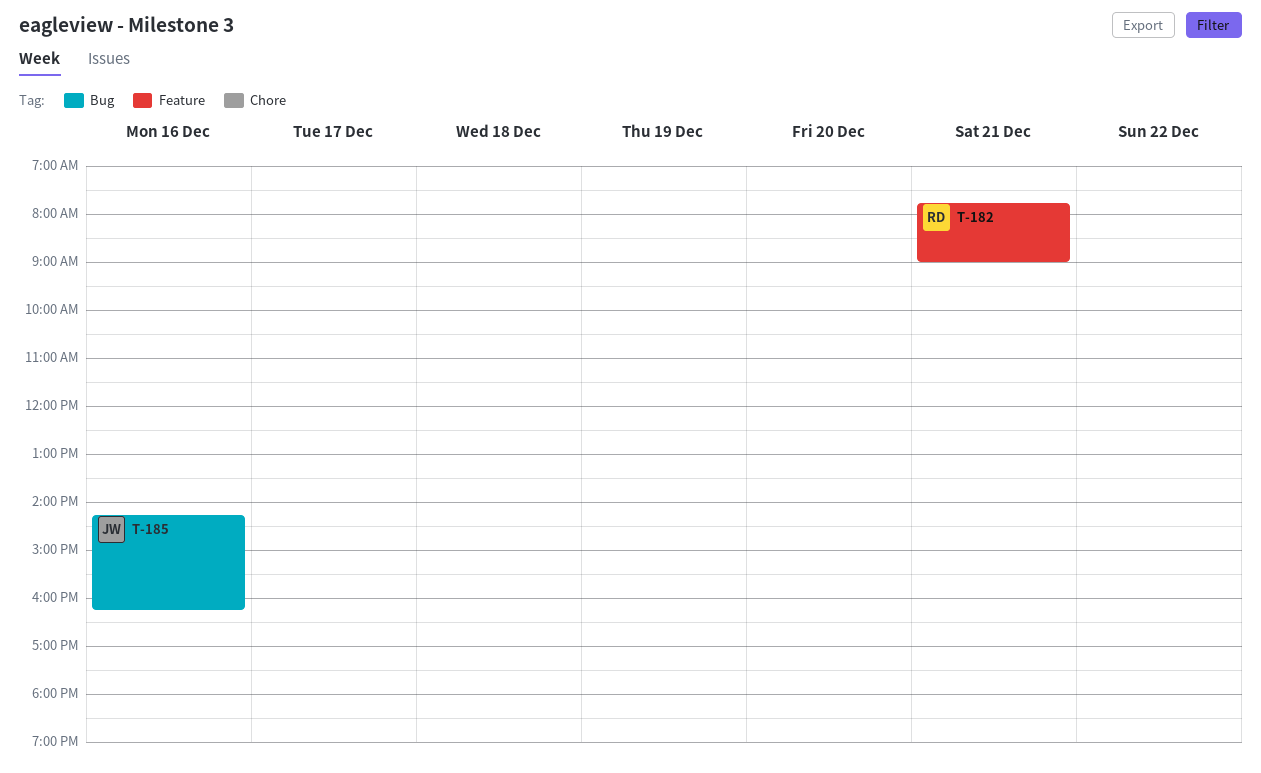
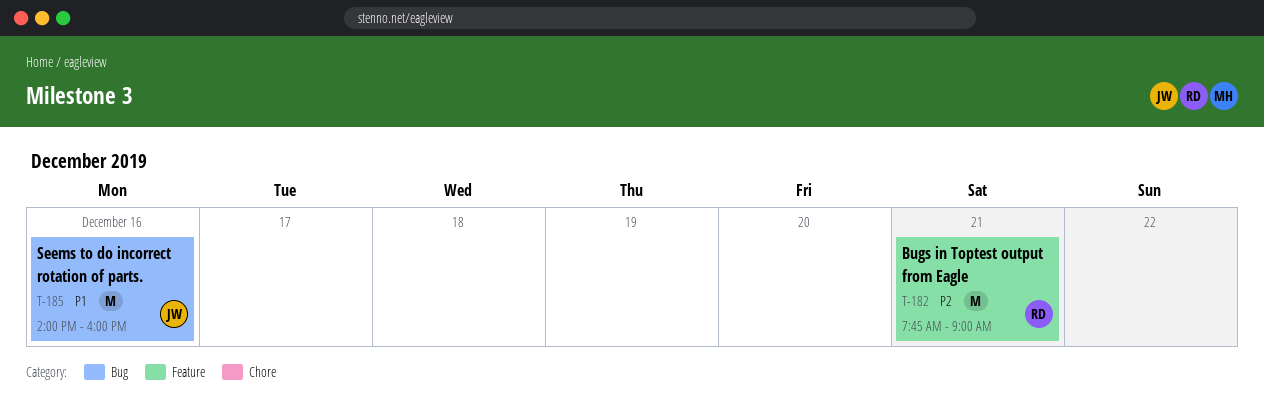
T-185, begins: 14:15 -> 14:00
T-185, ends: 16:15 -> 16:00

